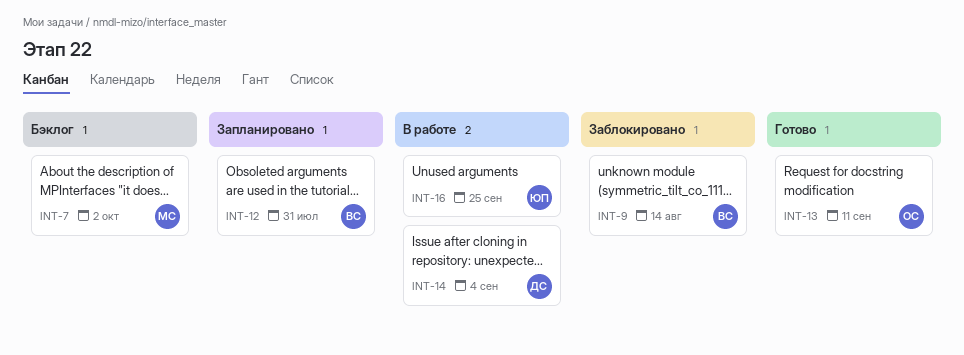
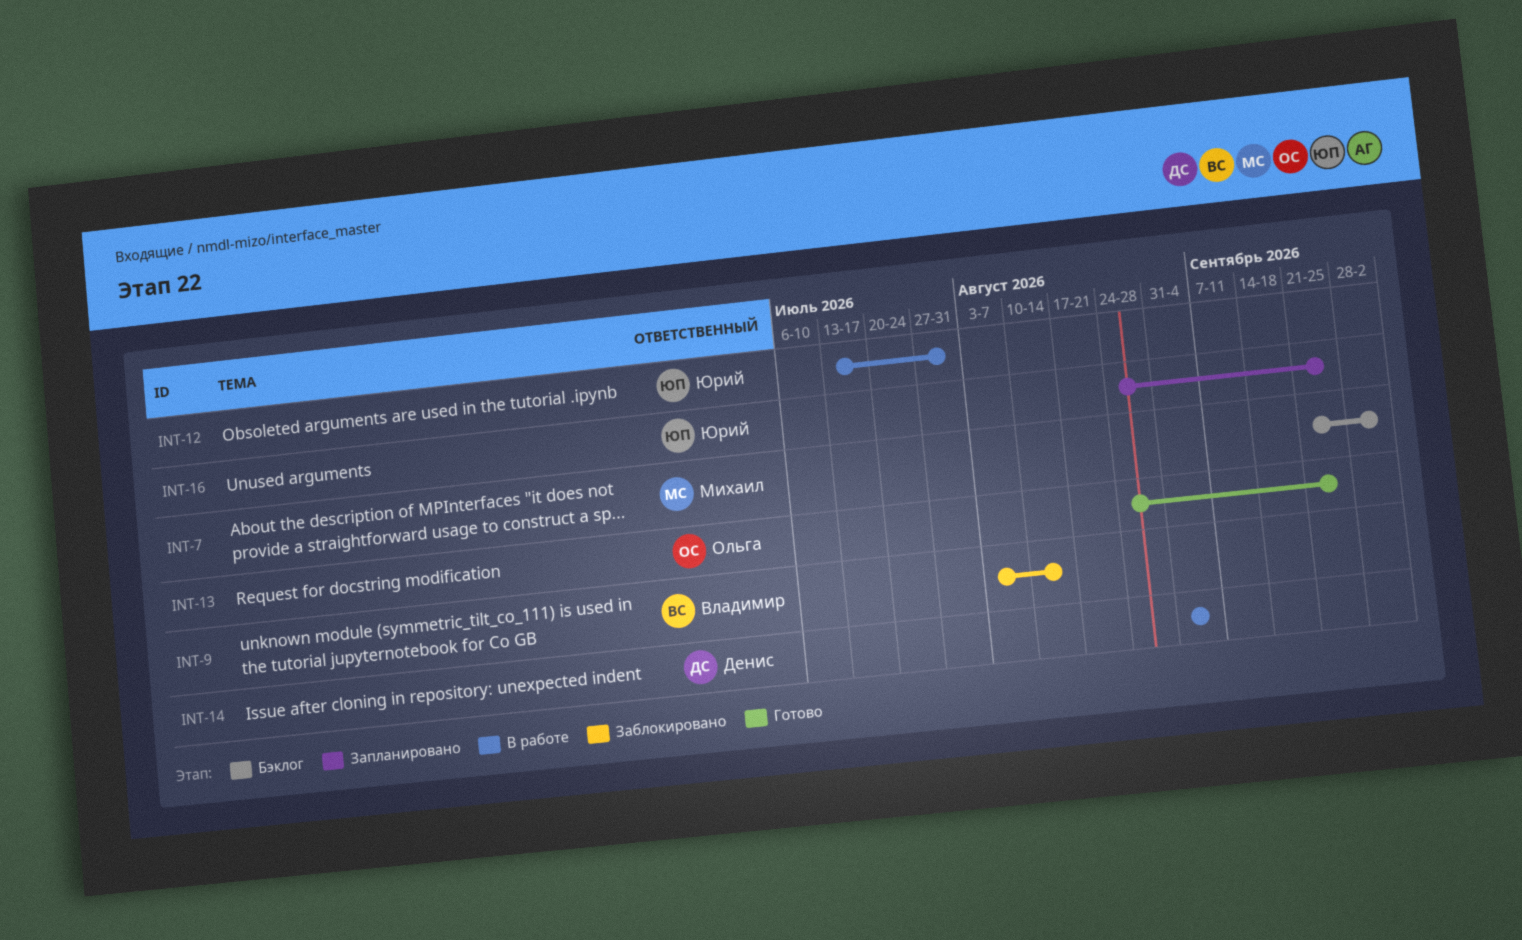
INT-12, status: Запланировано -> В работе
INT-12, owner: Владимир -> Юрий
INT-13, due: Sep 11 -> Sep 25
INT-16, status: В работе -> Запланировано

